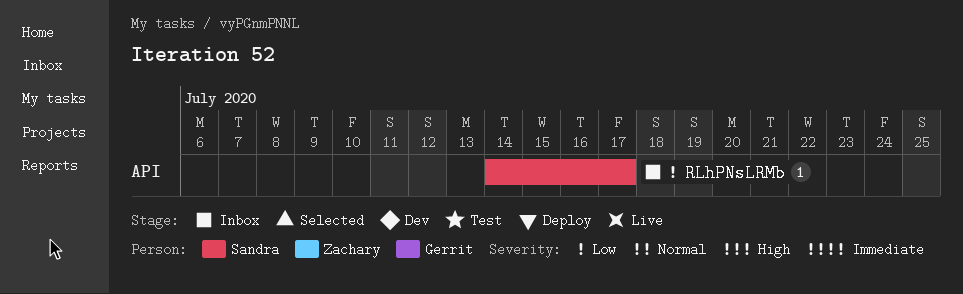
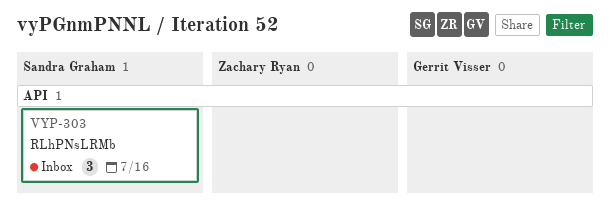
RLhPNsLRMb, estimate: 1 -> 3
RLhPNsLRMb, due: Jul 17 -> Jul 16

